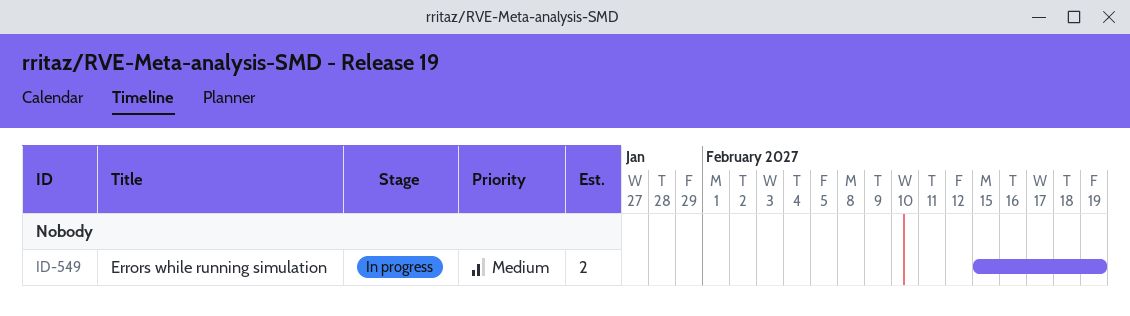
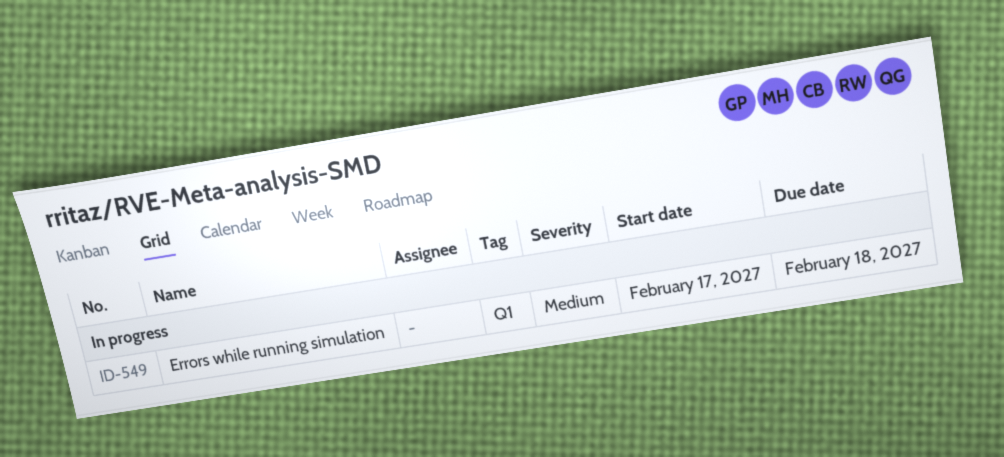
ID-549, start: Feb 15 -> Feb 17
ID-549, due: Feb 19 -> Feb 18

